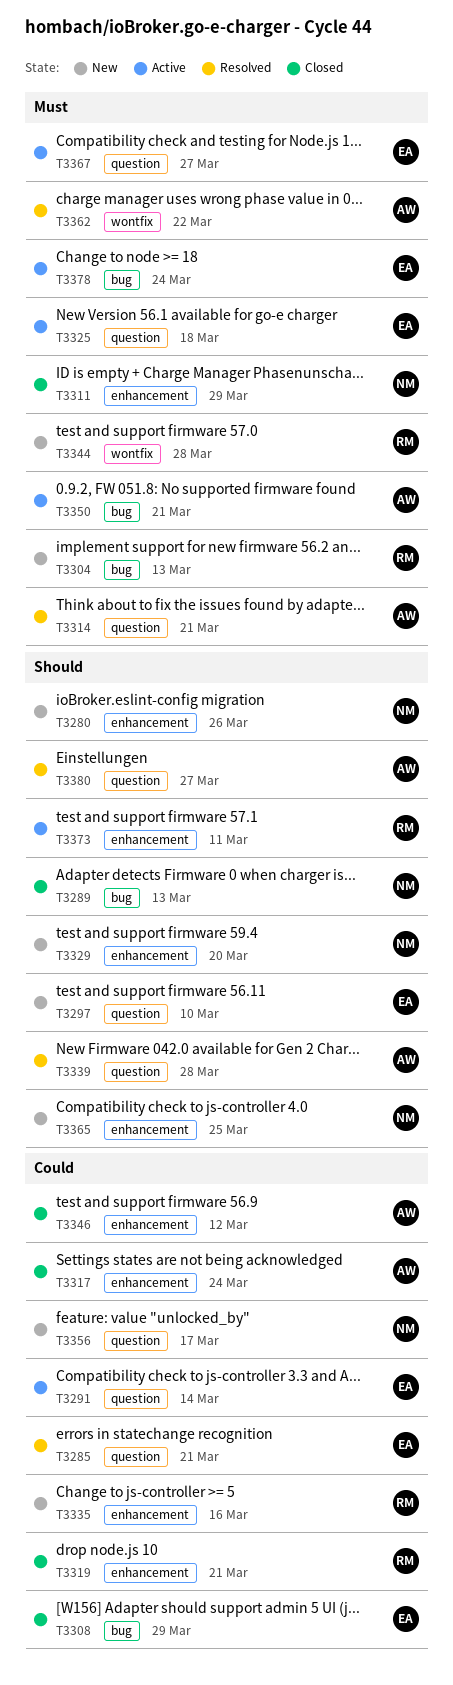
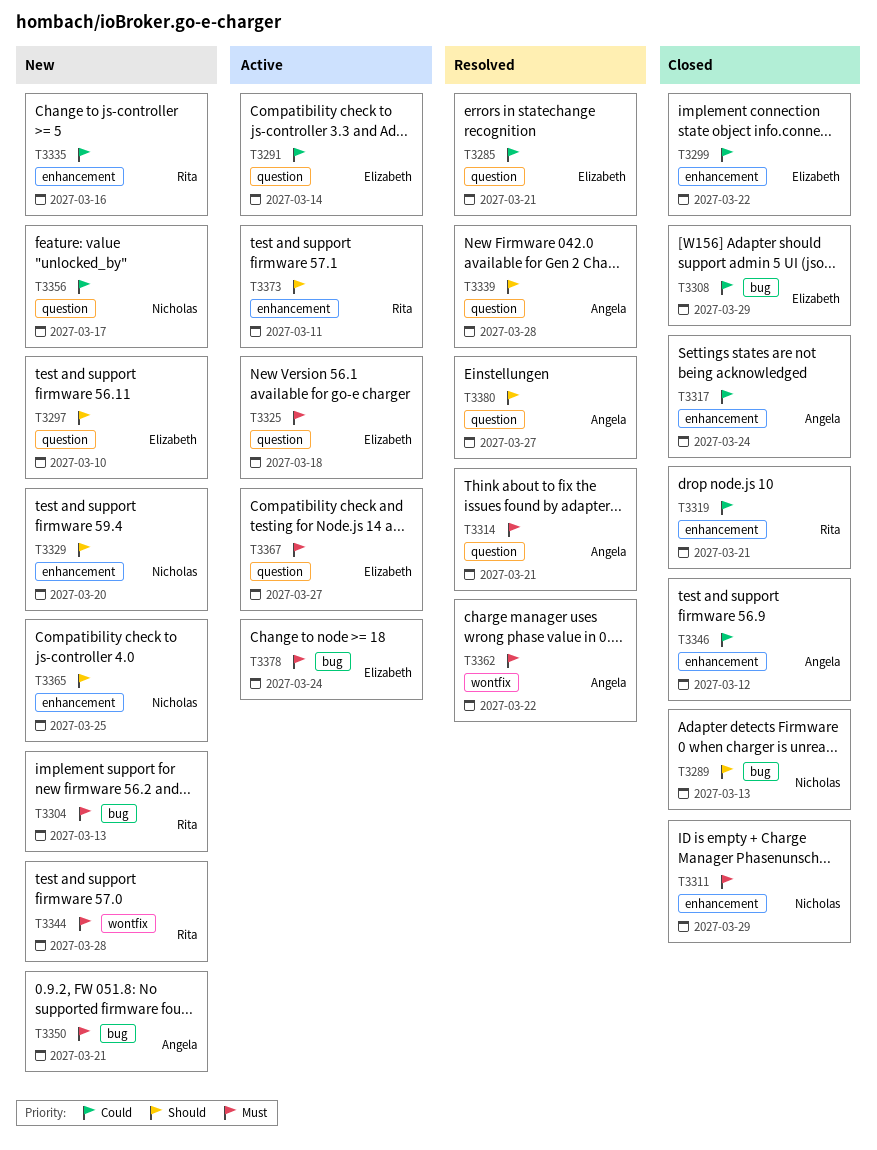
T3280: present -> none
T3299: none -> present
T3350, status: Active -> New

